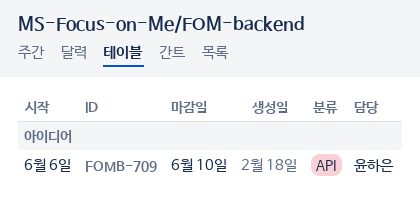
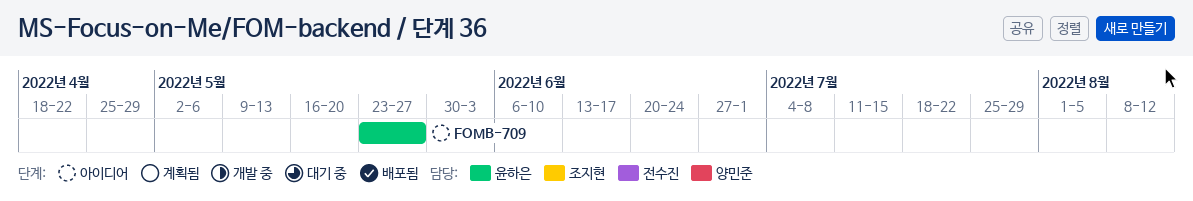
FOMB-709, start: Jun 6 -> May 23
FOMB-709, due: Jun 10 -> May 27

